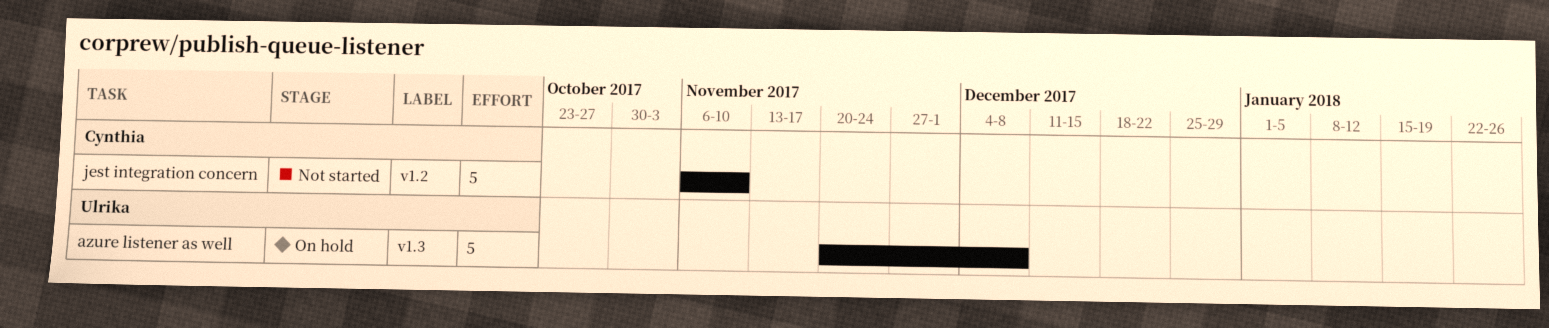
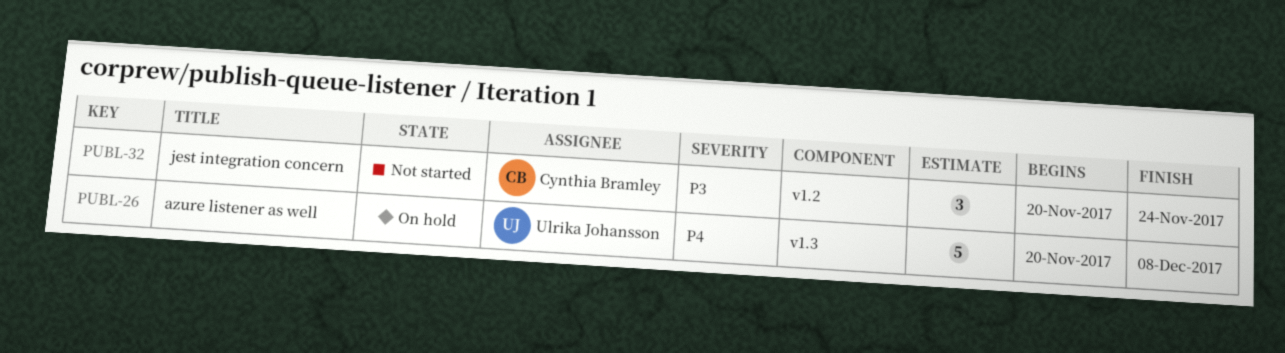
jest integration concern, estimate: 5 -> 3
jest integration concern, start: Nov 6 -> Nov 20
jest integration concern, due: Nov 10 -> Nov 24

